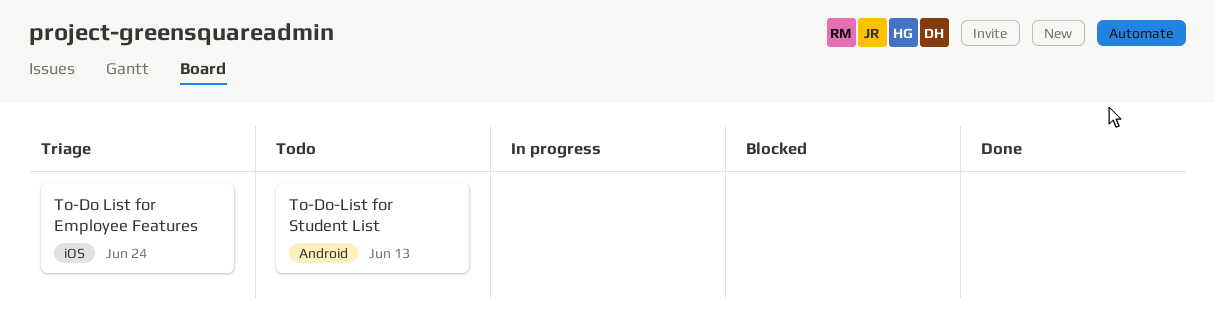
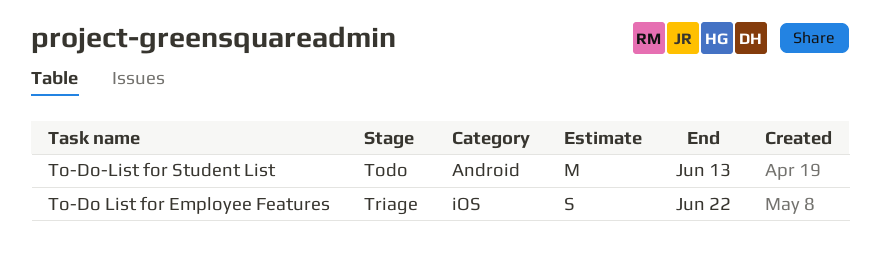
To-Do List for Employee Features, due: Jun 24 -> Jun 22

